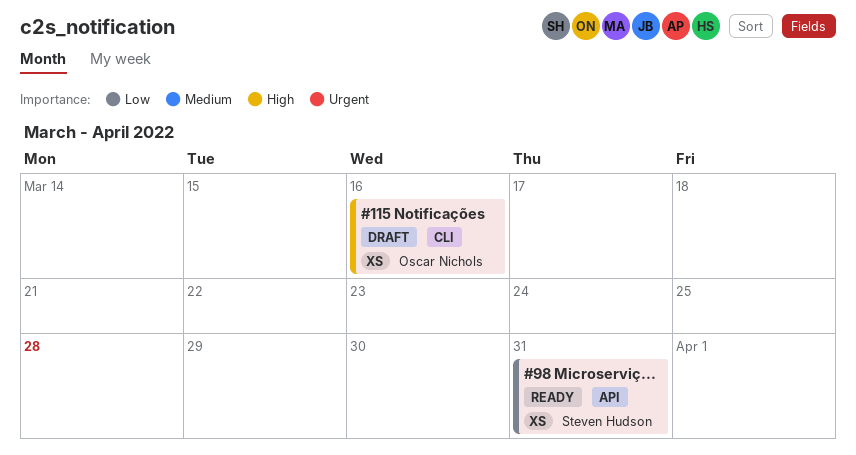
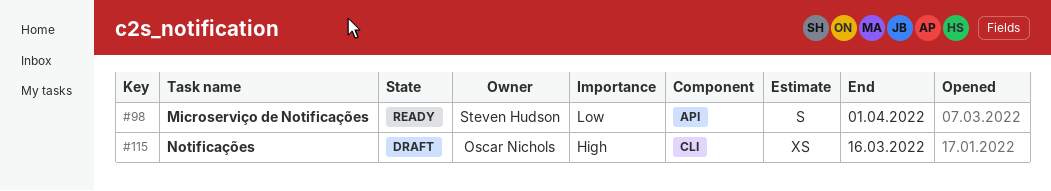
#98, estimate: XS -> S
#98, due: Mar 31 -> Apr 1

